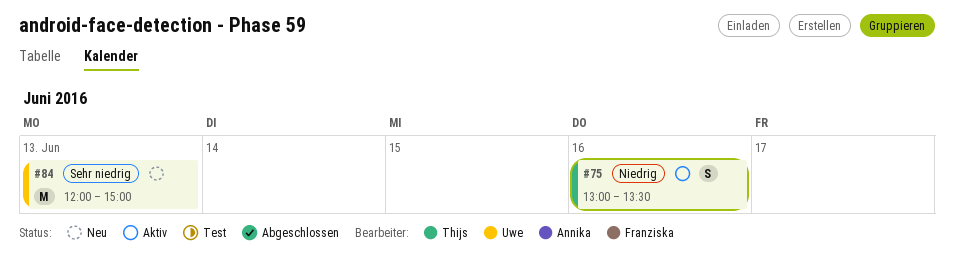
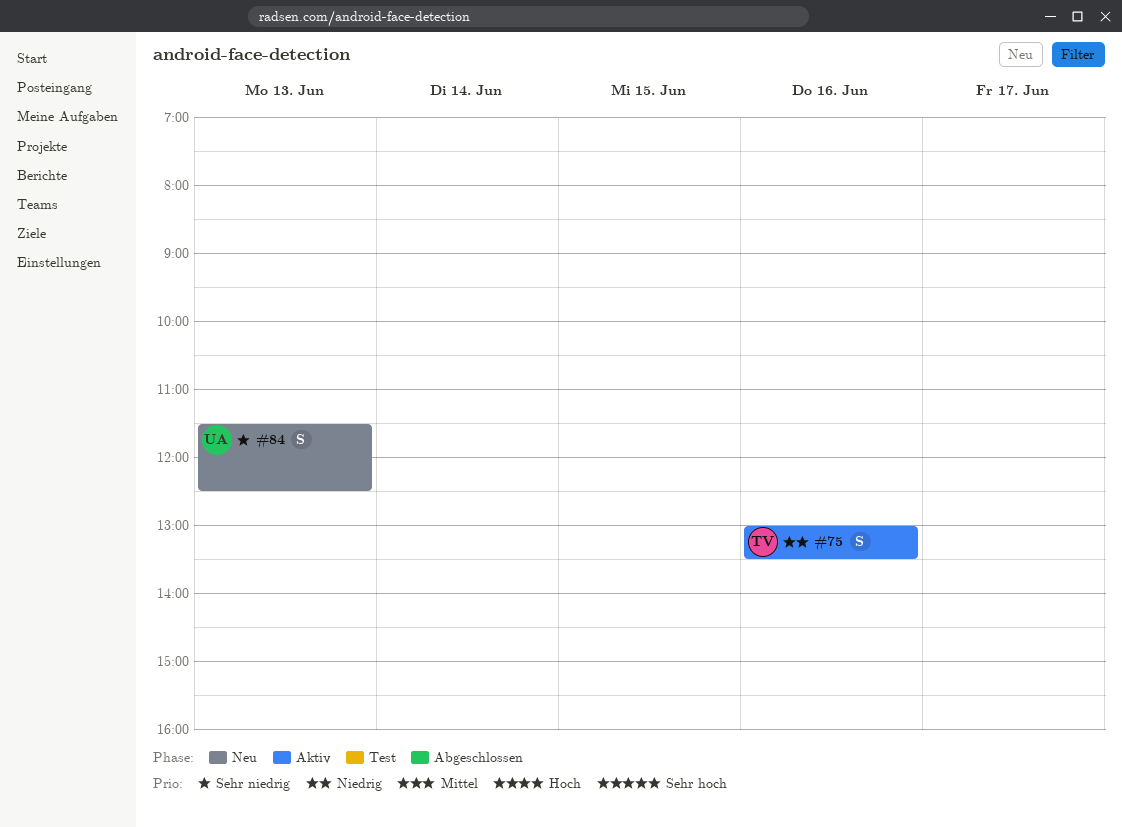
#84, estimate: M -> S
#84, begins: 12:00 -> 11:30
#84, ends: 15:00 -> 12:30

